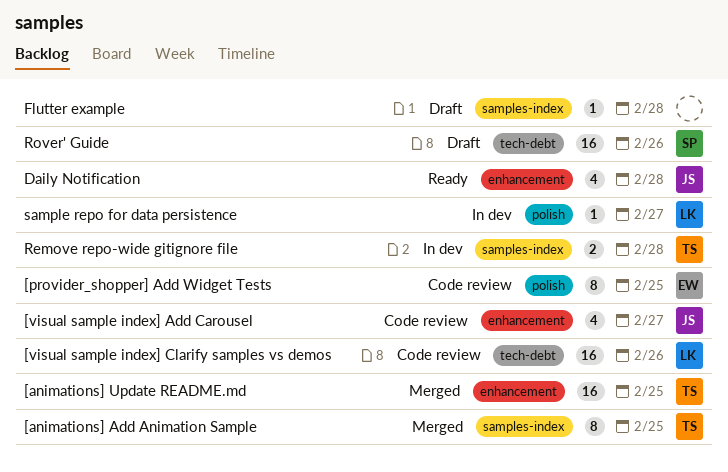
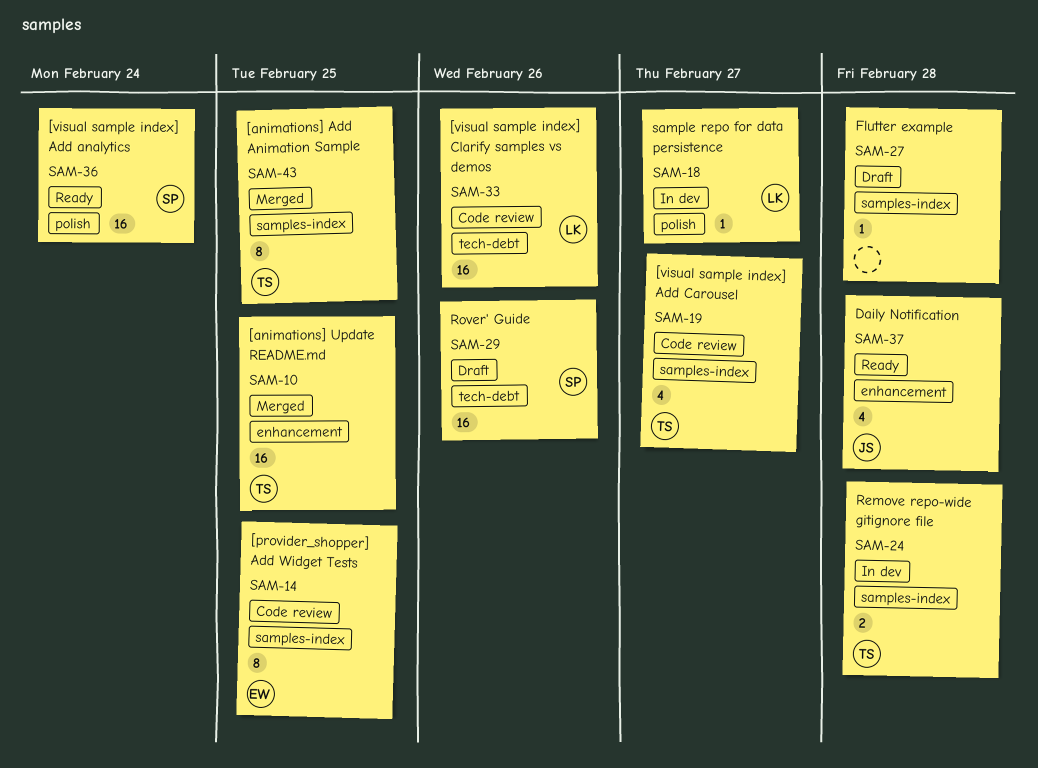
[provider_shopper] Add Widget Tests, label: polish -> samples-index
[visual sample index] Add analytics: none -> present
[visual sample index] Add Carousel, owner: JS -> TS
[visual sample index] Add Carousel, label: enhancement -> samples-index

